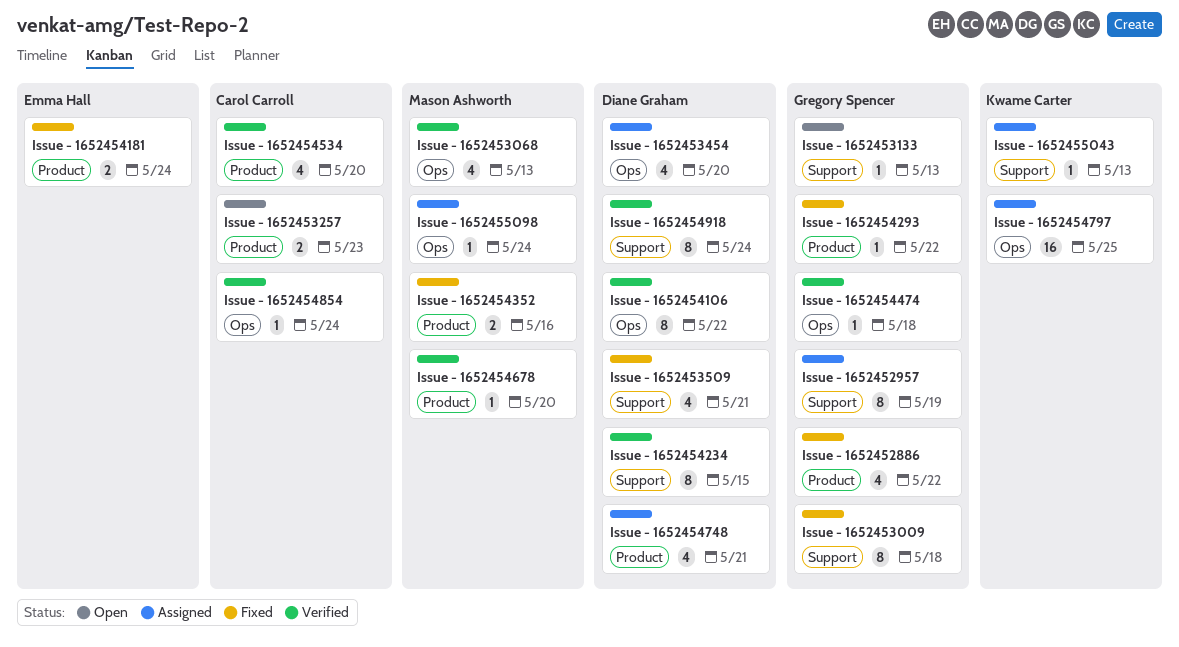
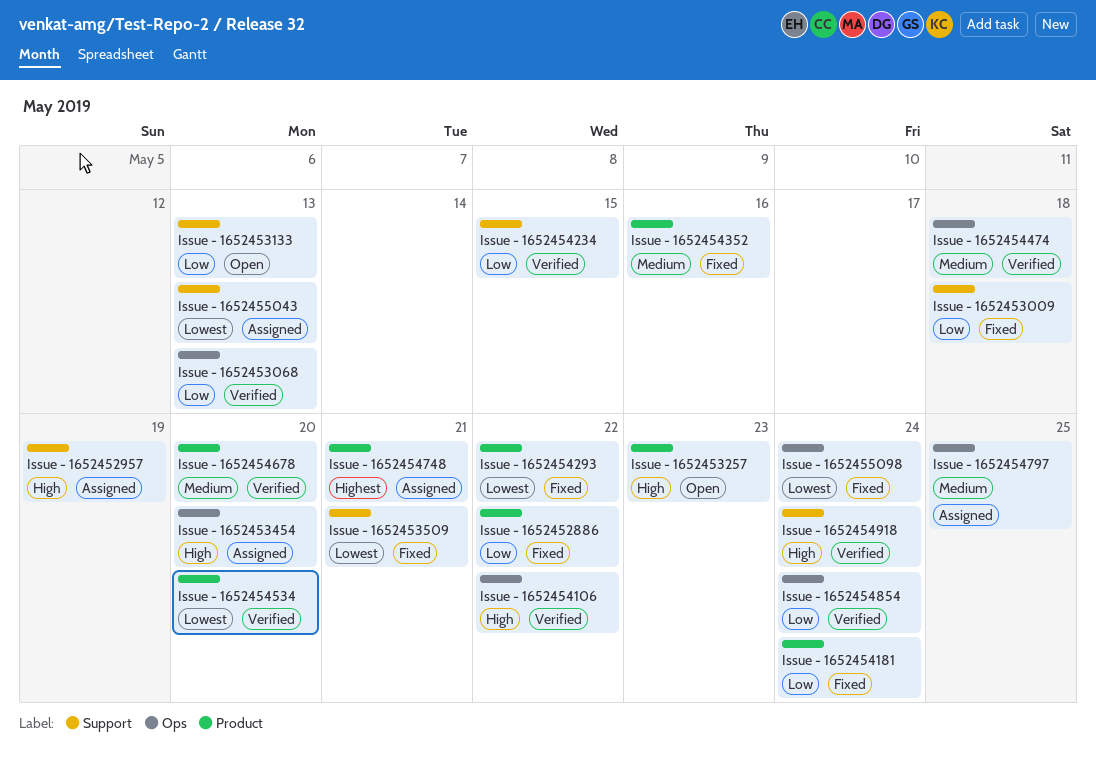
Issue - 1652455098, status: Assigned -> Fixed

